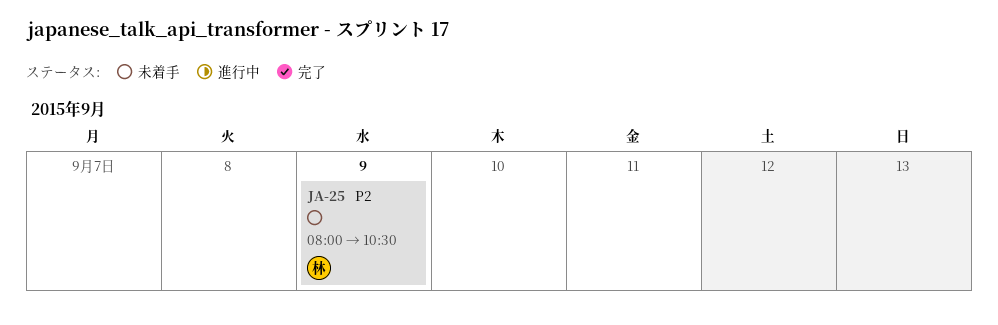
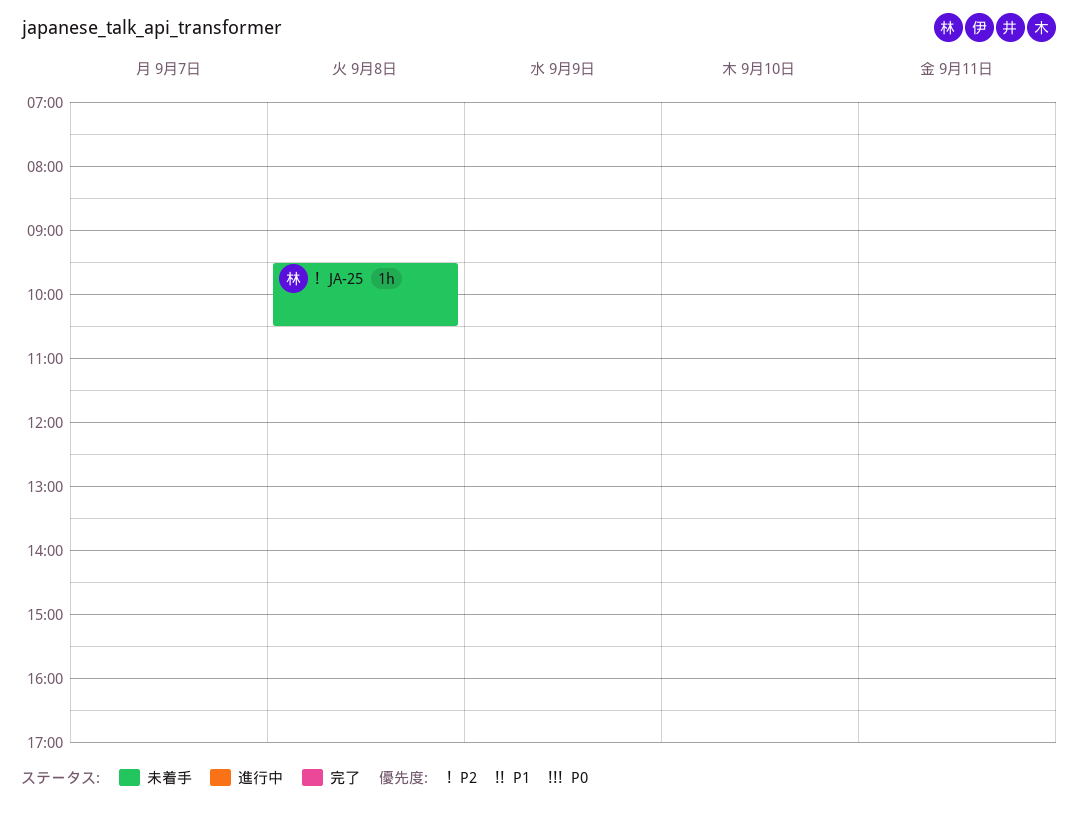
JA-25, day: Sep 9 -> Sep 8
JA-25, begins: 08:00 -> 09:30

